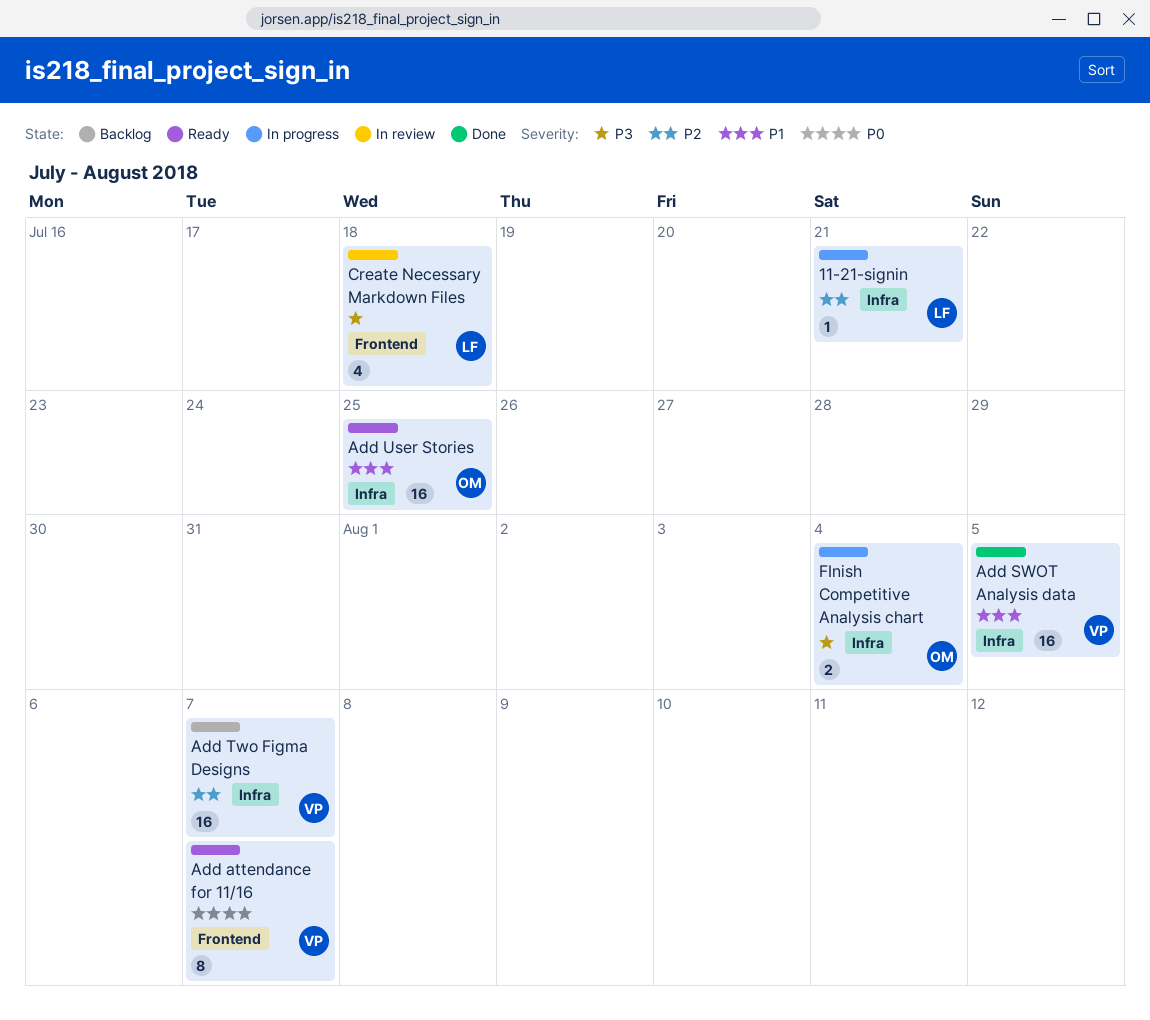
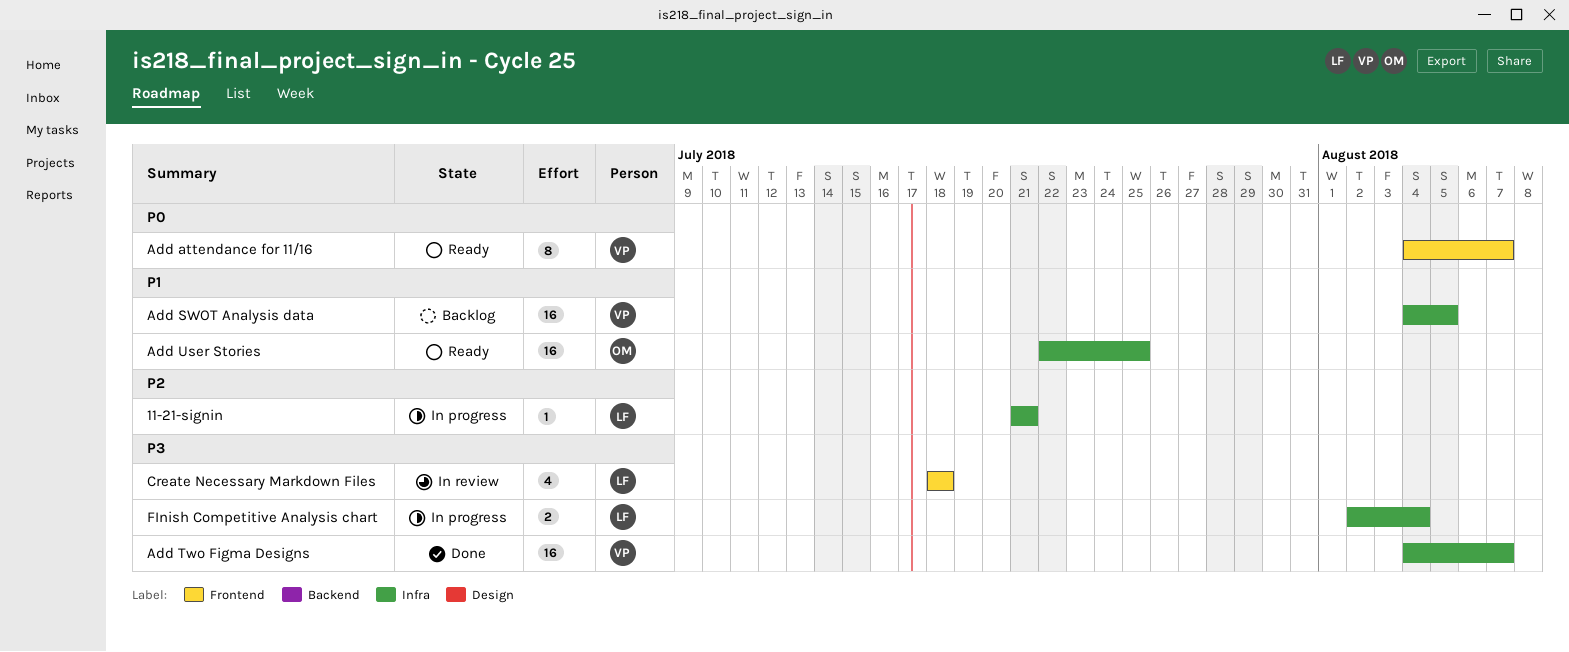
Add SWOT Analysis data, status: Done -> Backlog
Add Two Figma Designs, status: Backlog -> Done
Add Two Figma Designs, priority: P2 -> P3
FInish Competitive Analysis chart, owner: OM -> LF

